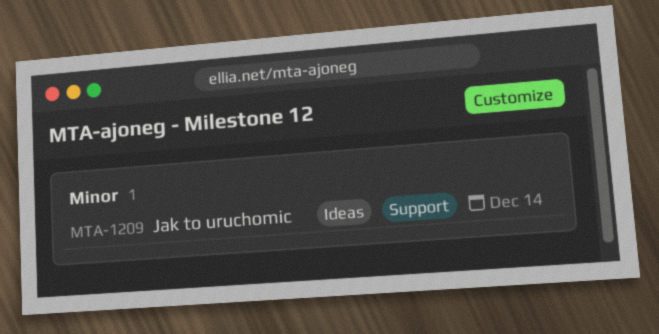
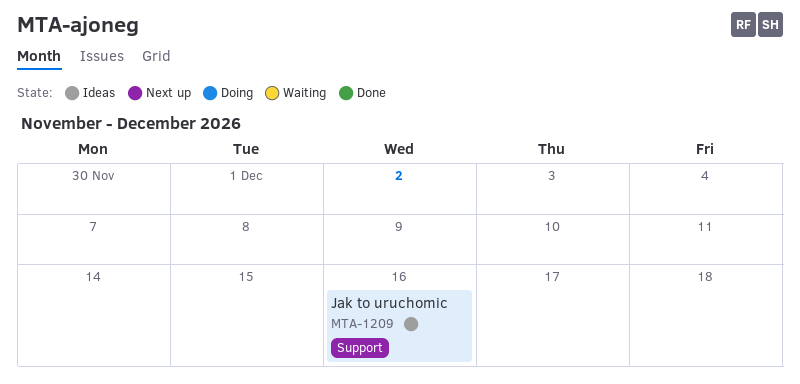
MTA-1209, due: Dec 14 -> Dec 16

